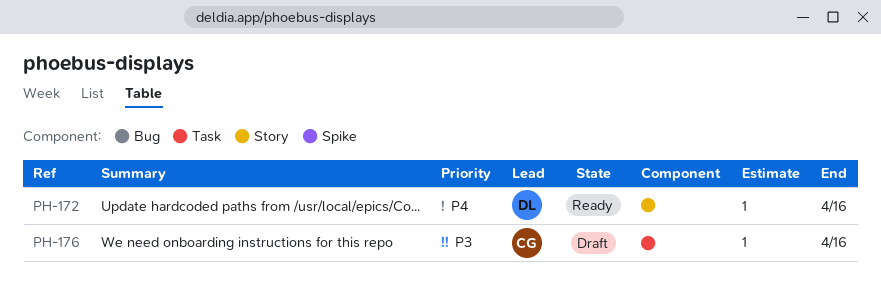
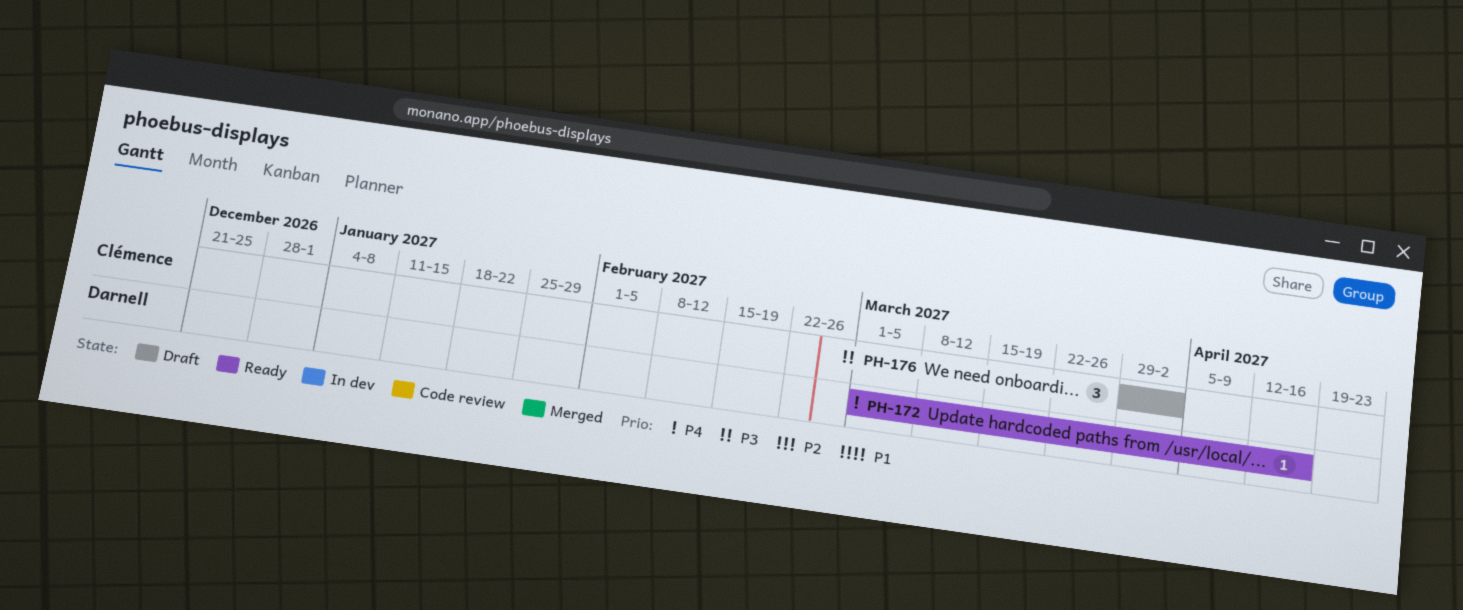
PH-176, estimate: 1 -> 3
PH-176, due: Apr 16 -> Apr 2

